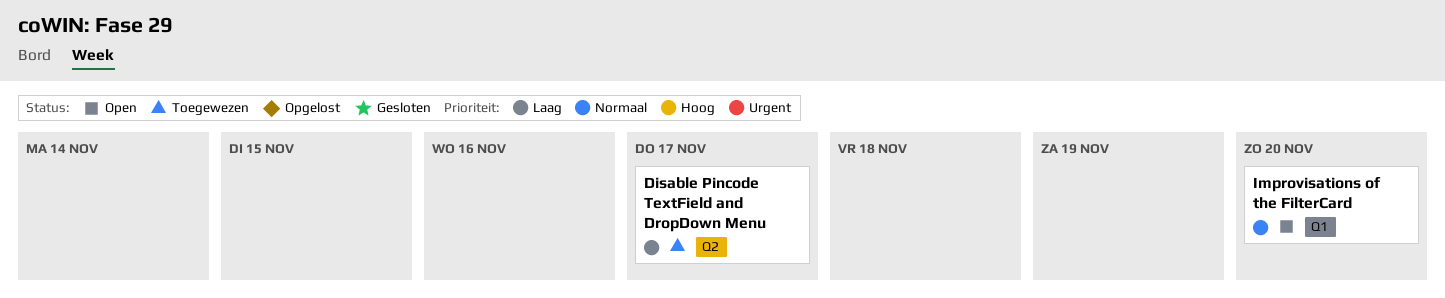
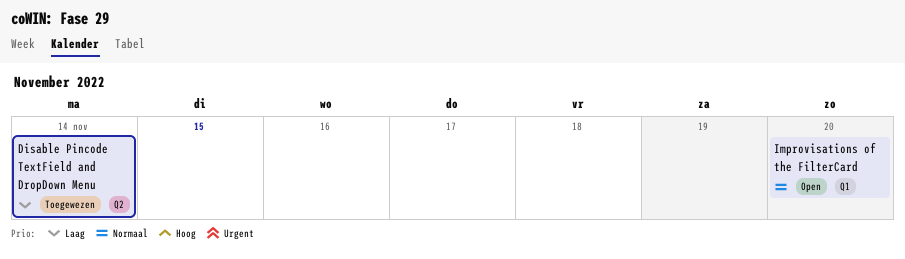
Disable Pincode TextField and DropDown Menu, due: Nov 17 -> Nov 14

